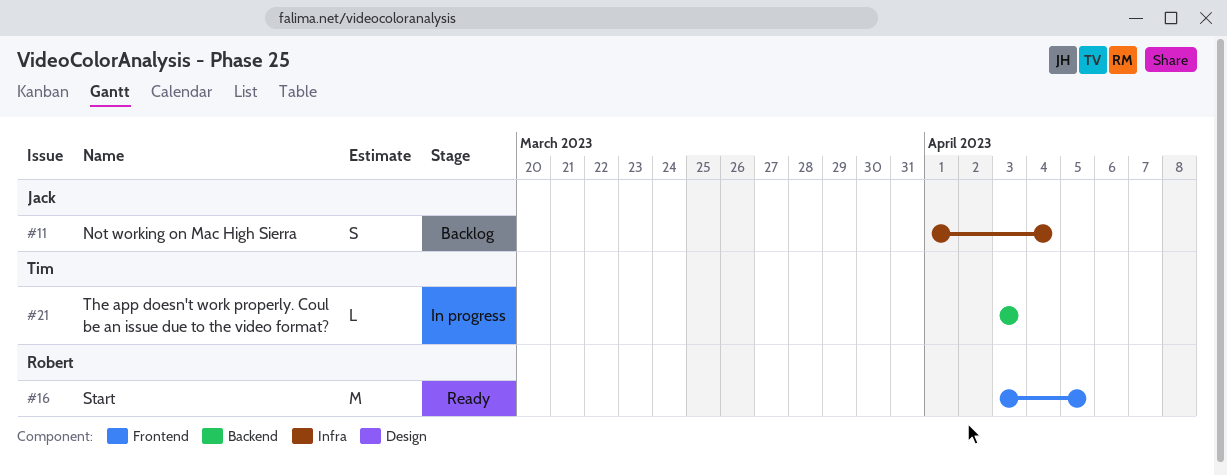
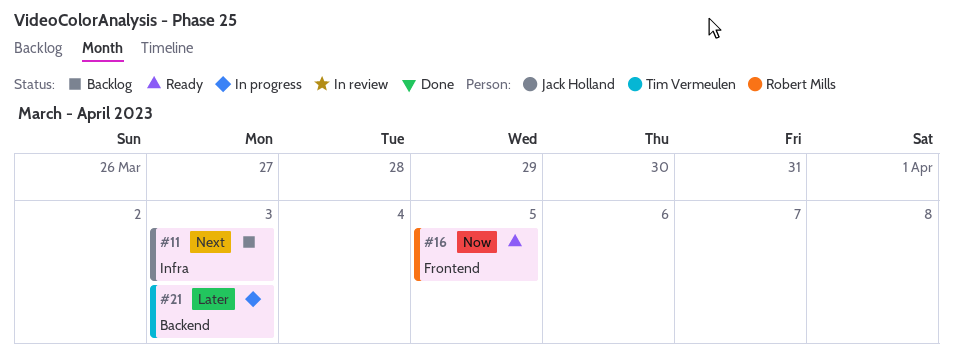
#11, due: Apr 4 -> Apr 3

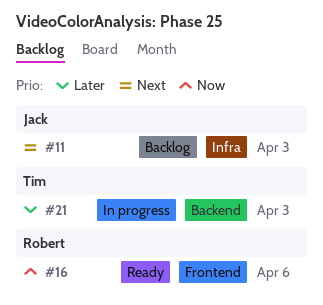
#16, due: Apr 5 -> Apr 6

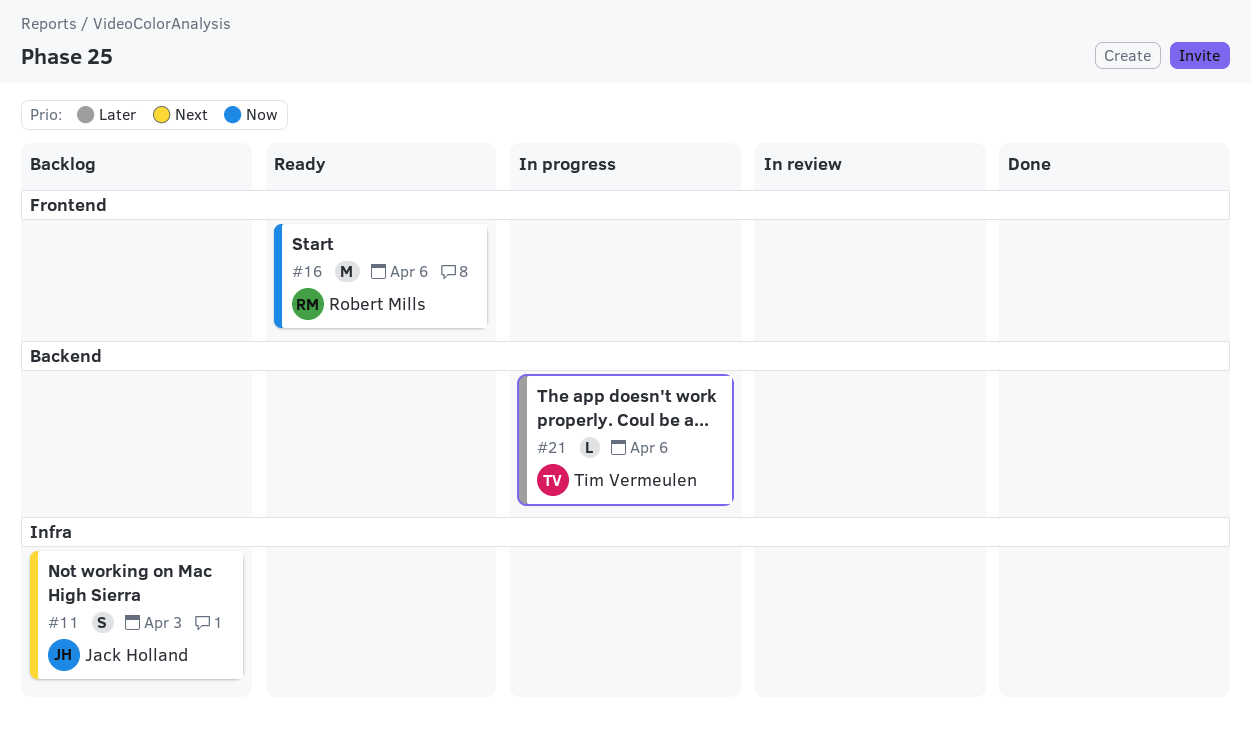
#21, due: Apr 3 -> Apr 6

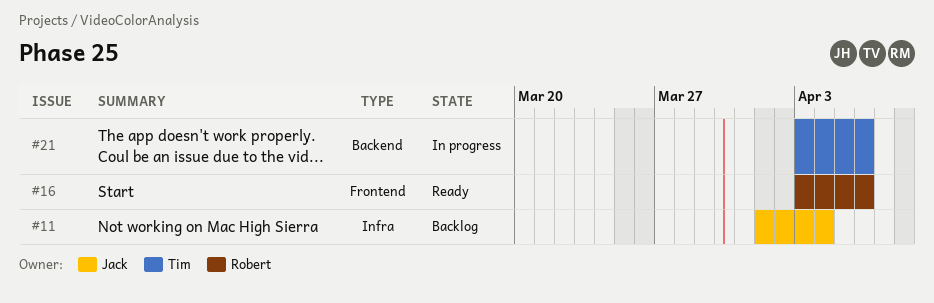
#11, due: Apr 3 -> Apr 4

